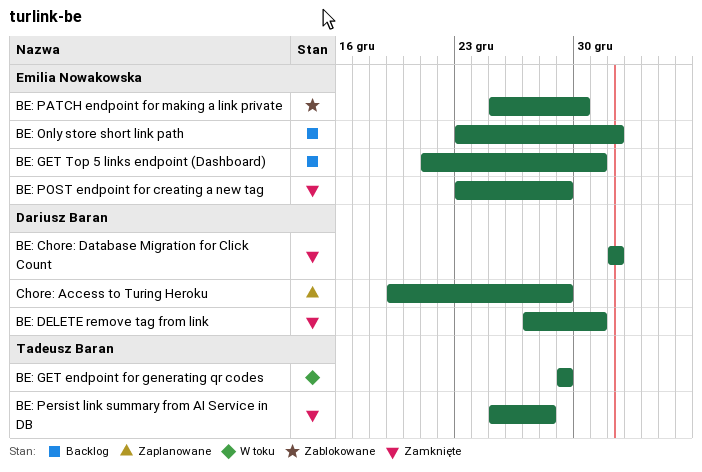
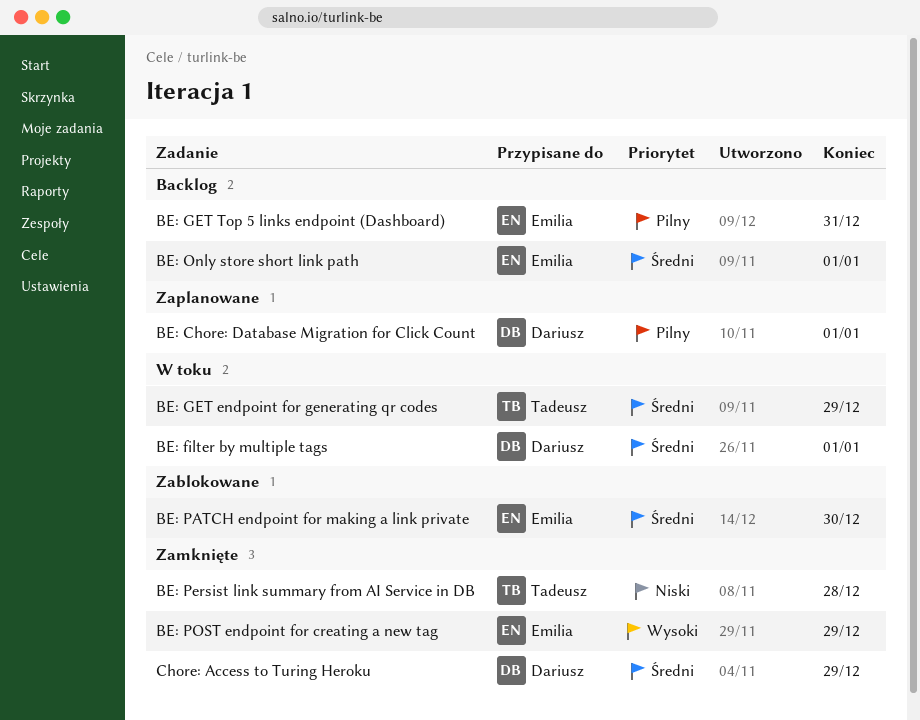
BE: Chore: Database Migration for Click Count, status: Zamknięte -> Zaplanowane
BE: DELETE remove tag from link: present -> none
BE: filter by multiple tags: none -> present
Chore: Access to Turing Heroku, status: Zaplanowane -> Zamknięte

